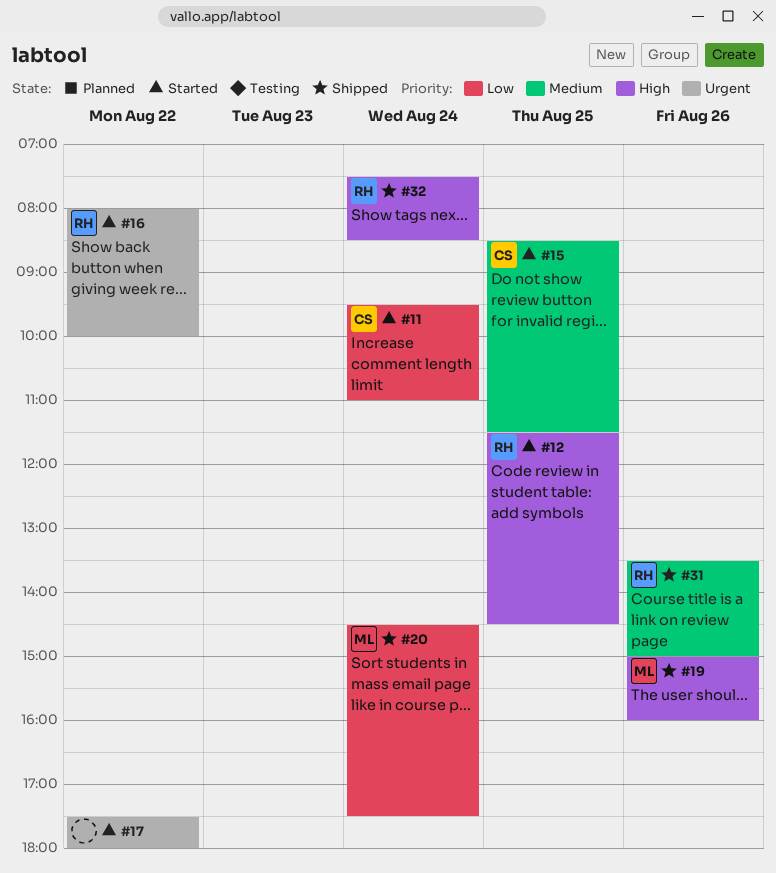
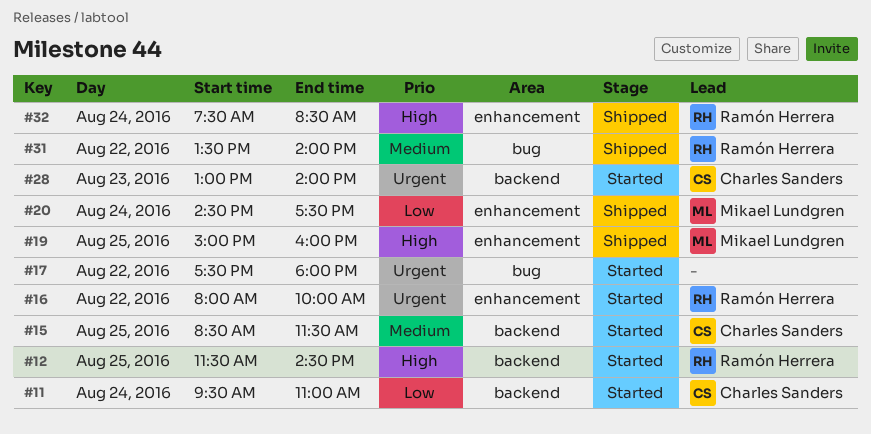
#19, day: Aug 26 -> Aug 25
#28: none -> present
#31, day: Aug 26 -> Aug 22
#31, ends: 15:00 -> 14:00

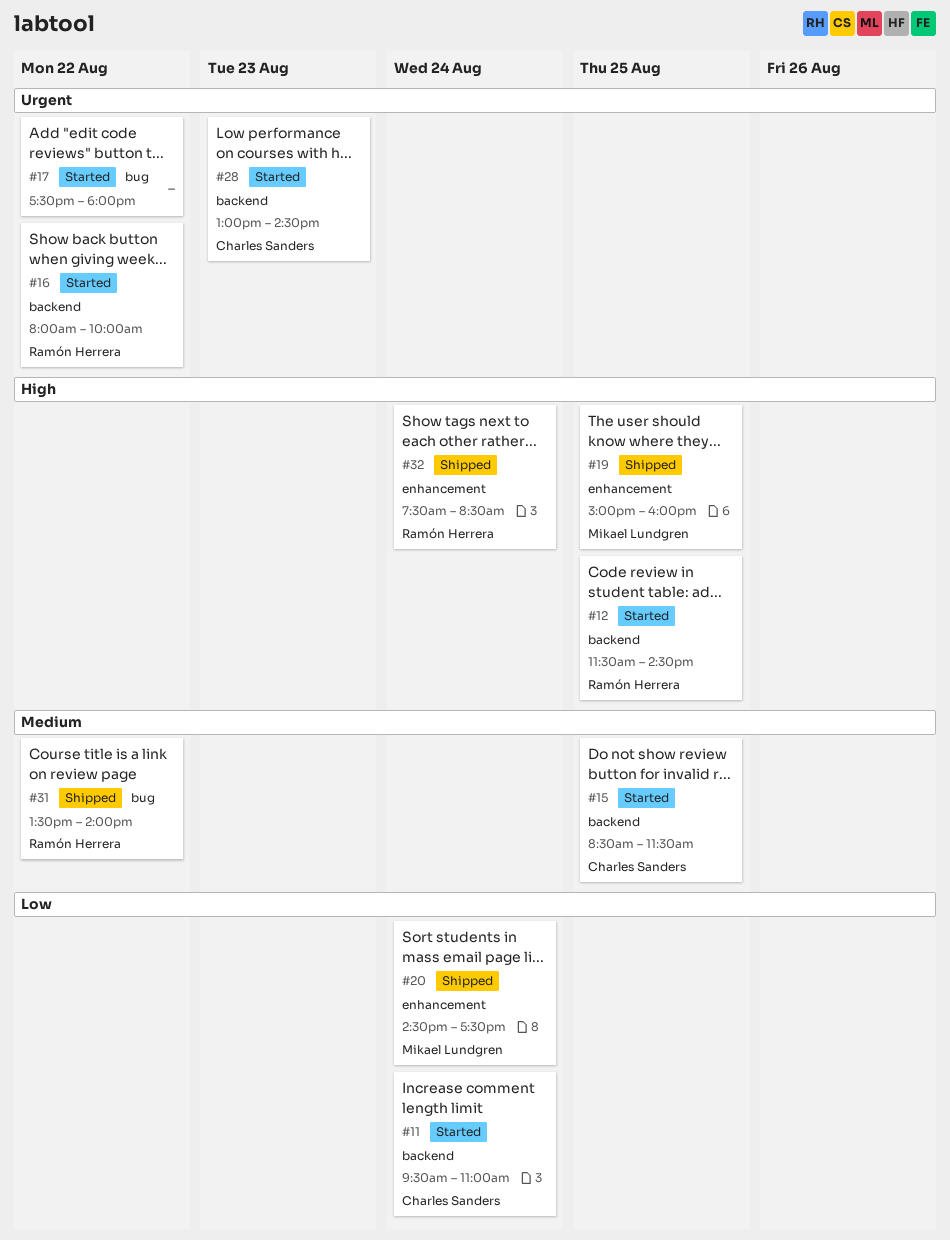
#16, label: enhancement -> backend
#28, ends: 14:00 -> 14:30

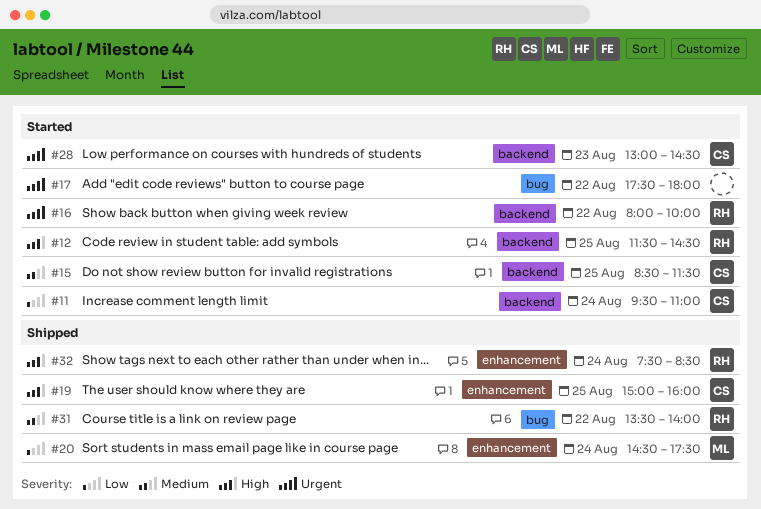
#19, owner: Mikael Lundgren -> Charles Sanders

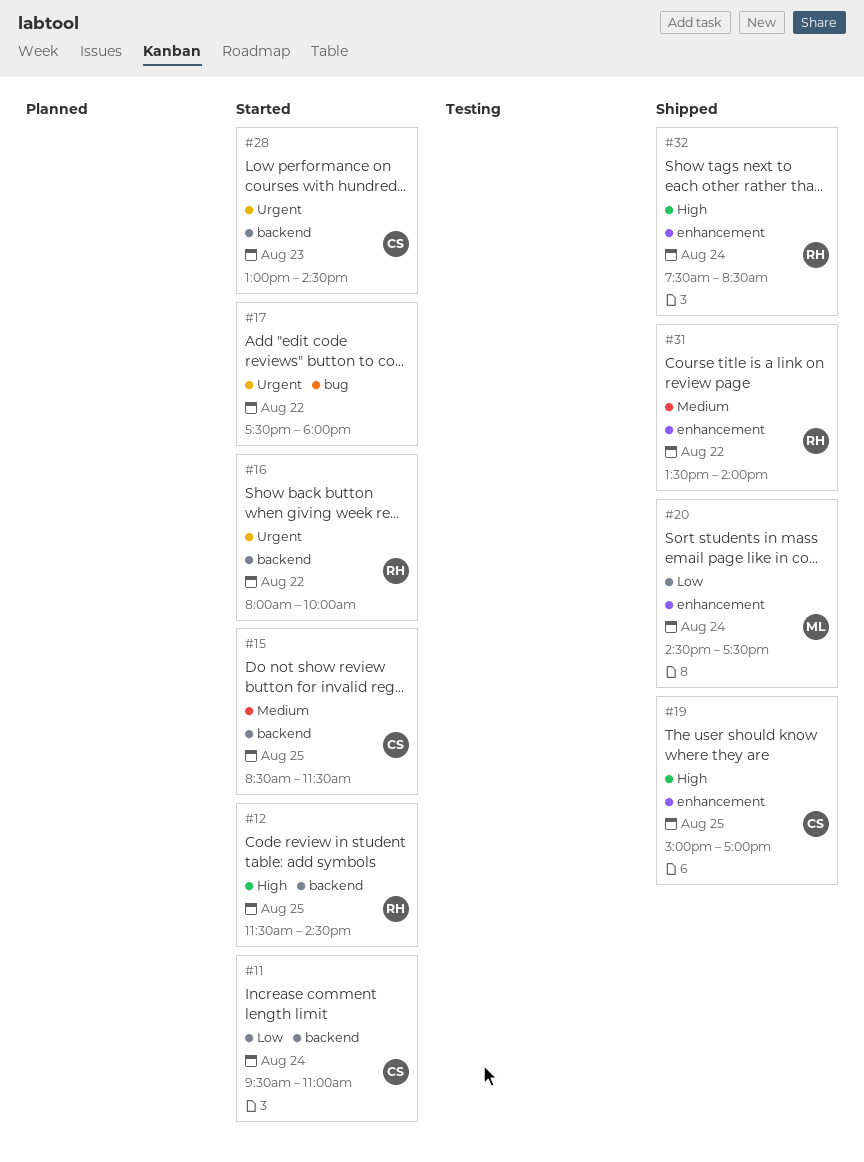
#19, ends: 16:00 -> 17:00
#31, label: bug -> enhancement

